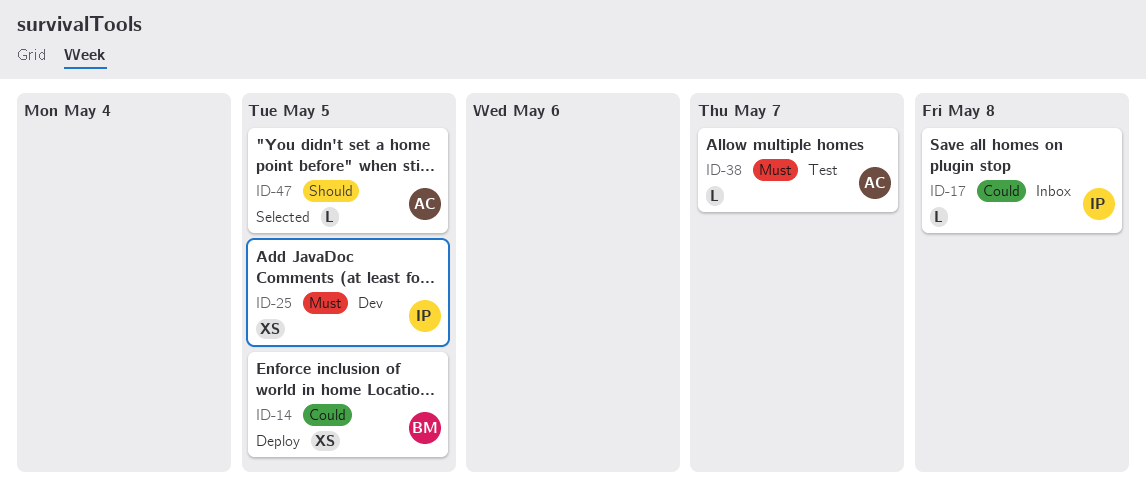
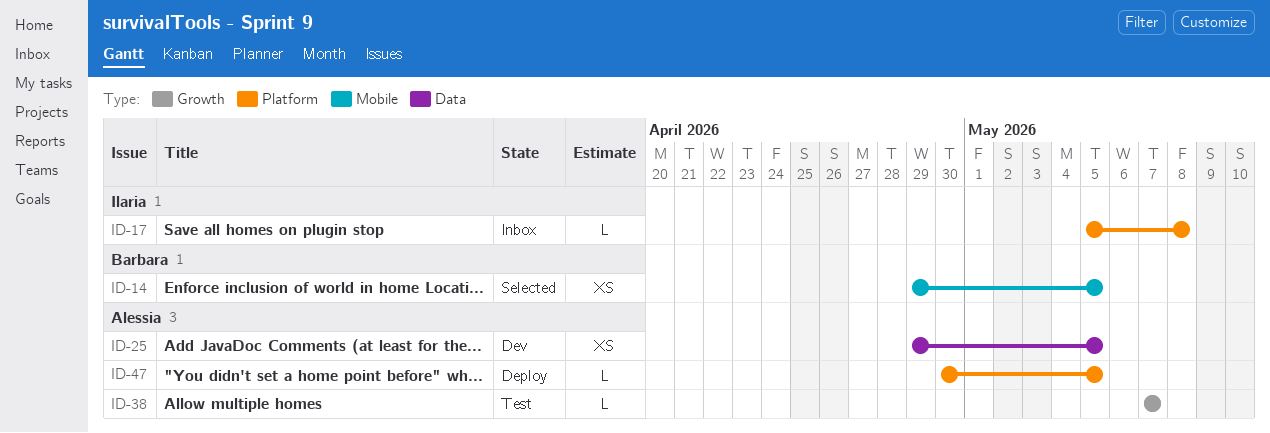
ID-14, status: Deploy -> Selected
ID-25, owner: Ilaria -> Alessia
ID-47, status: Selected -> Deploy

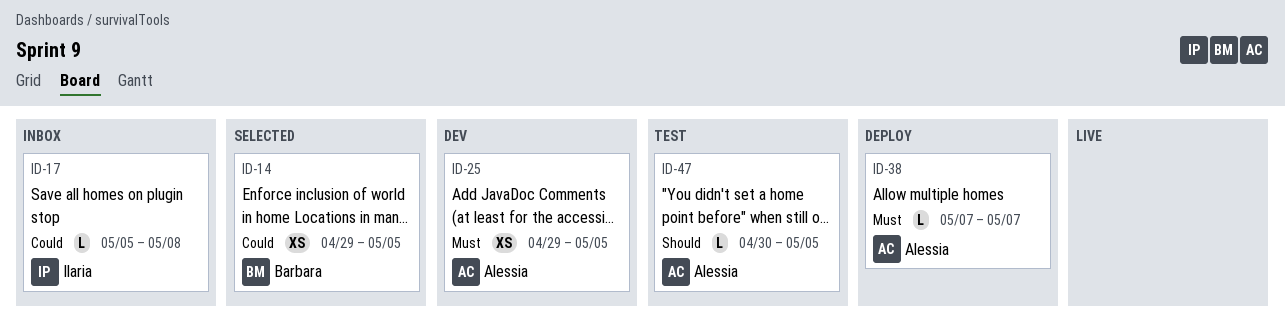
ID-38, status: Test -> Deploy
ID-47, status: Deploy -> Test

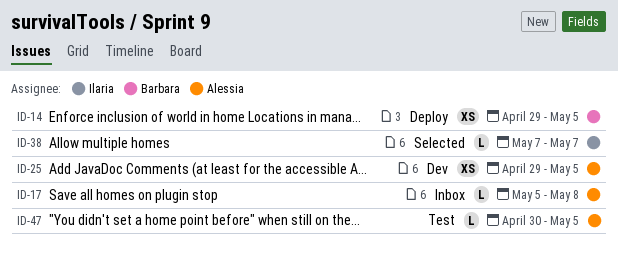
ID-14, status: Selected -> Deploy
ID-17, owner: Ilaria -> Alessia
ID-38, status: Deploy -> Selected
ID-38, owner: Alessia -> Ilaria

